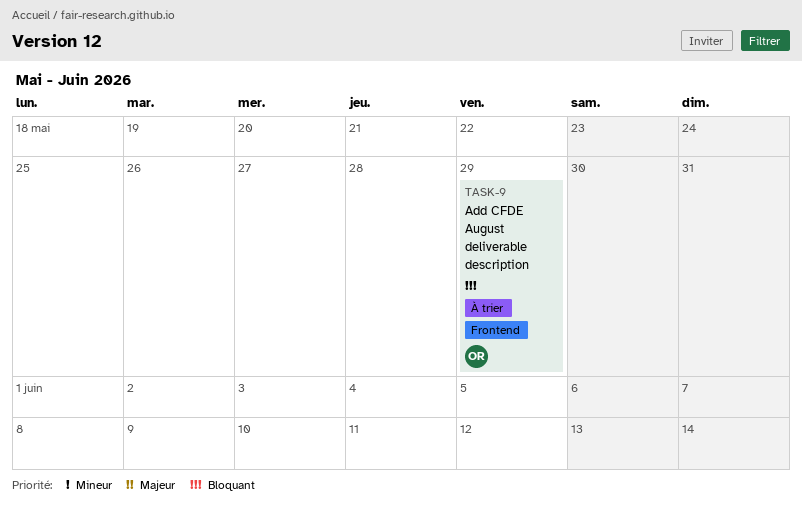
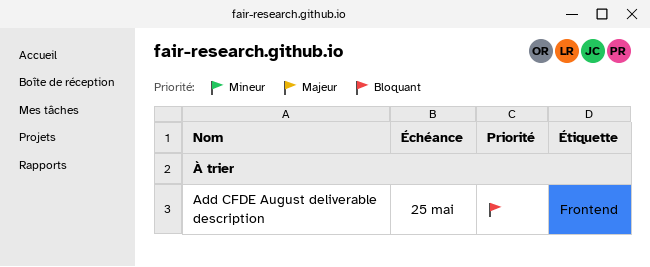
Add CFDE August deliverable description, due: May 29 -> May 25

